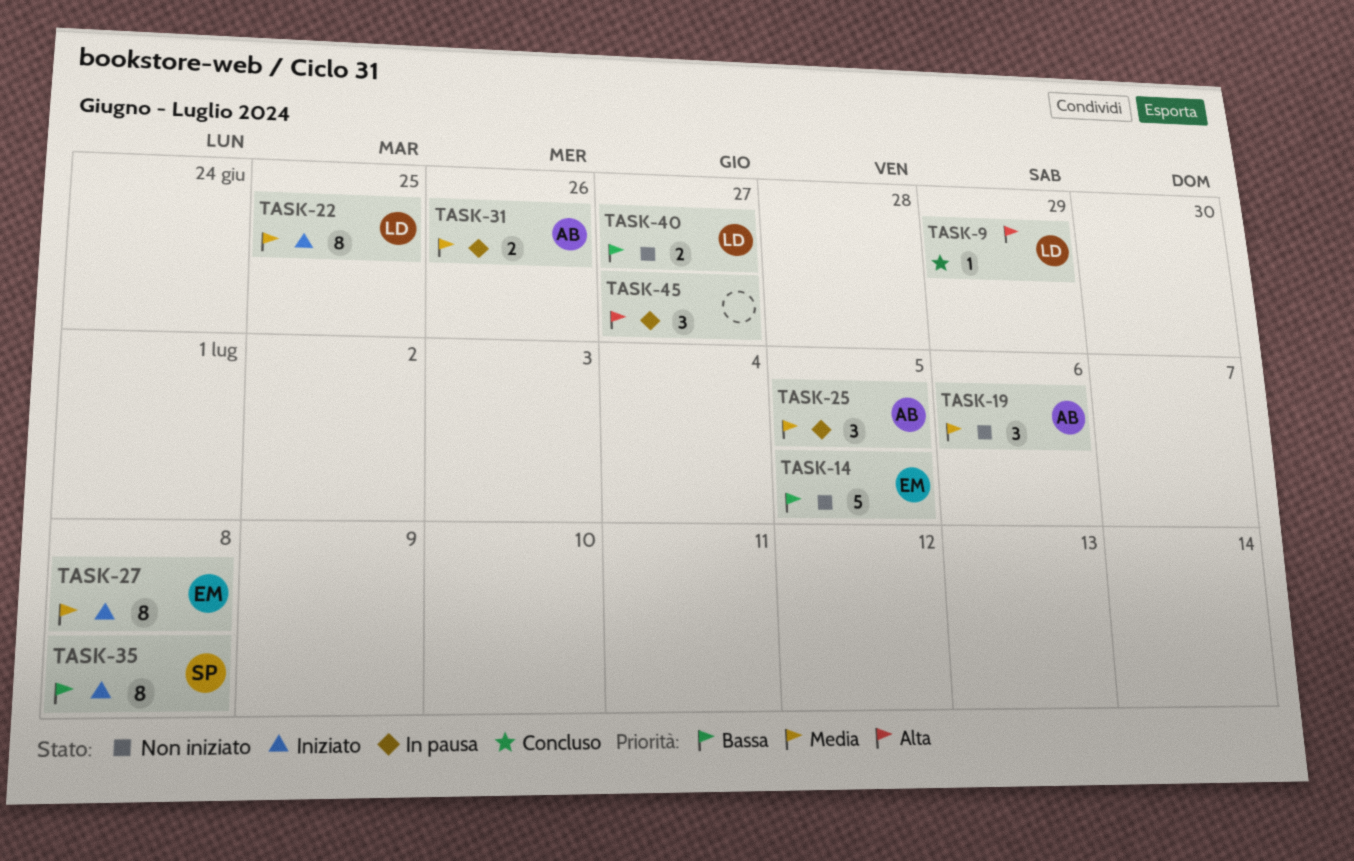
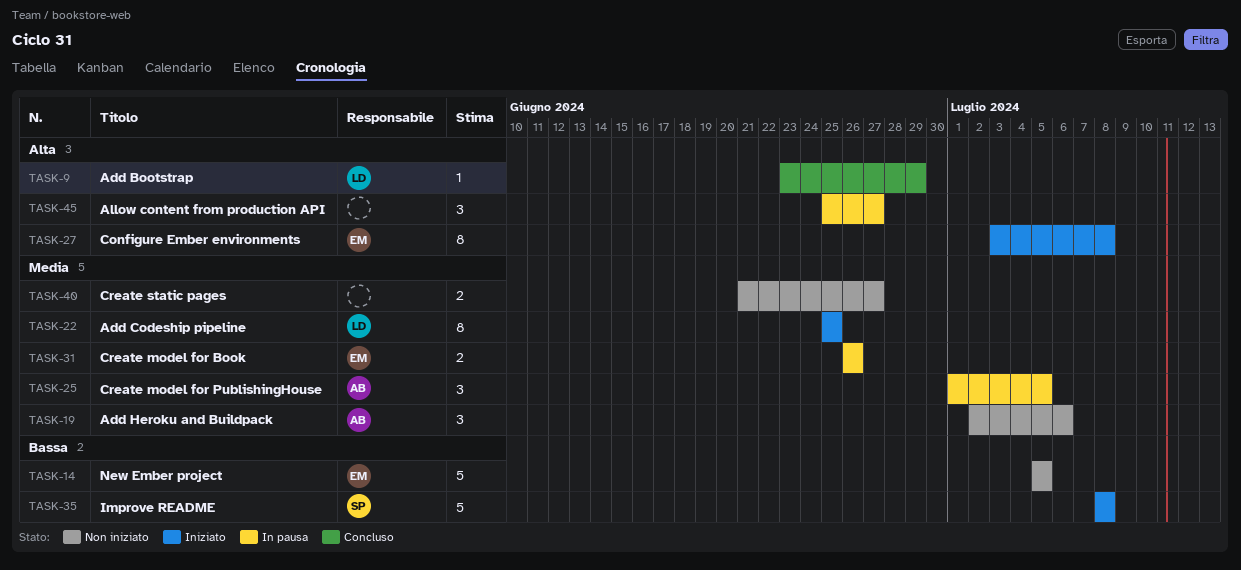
TASK-27, priority: Media -> Alta
TASK-31, owner: AB -> EM
TASK-35, estimate: 8 -> 5
TASK-40, owner: LD -> none
TASK-40, priority: Bassa -> Media

